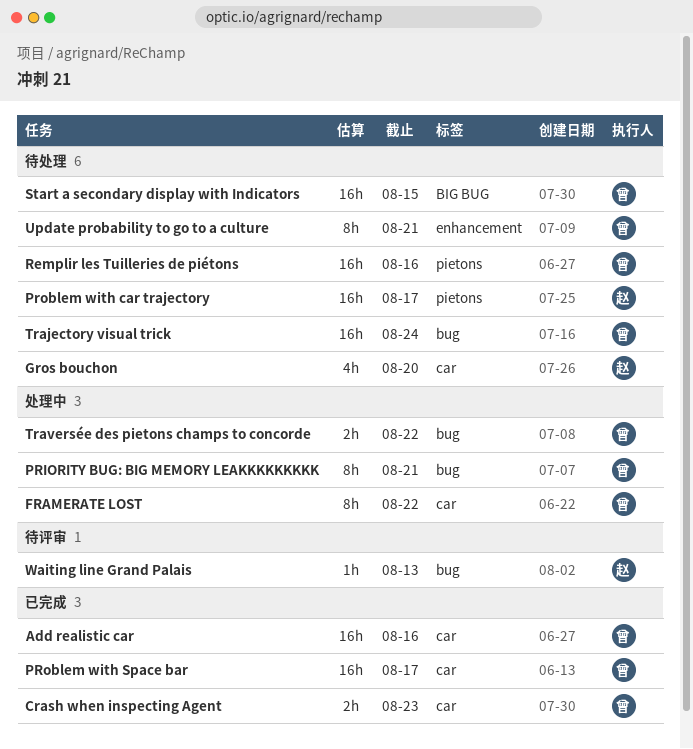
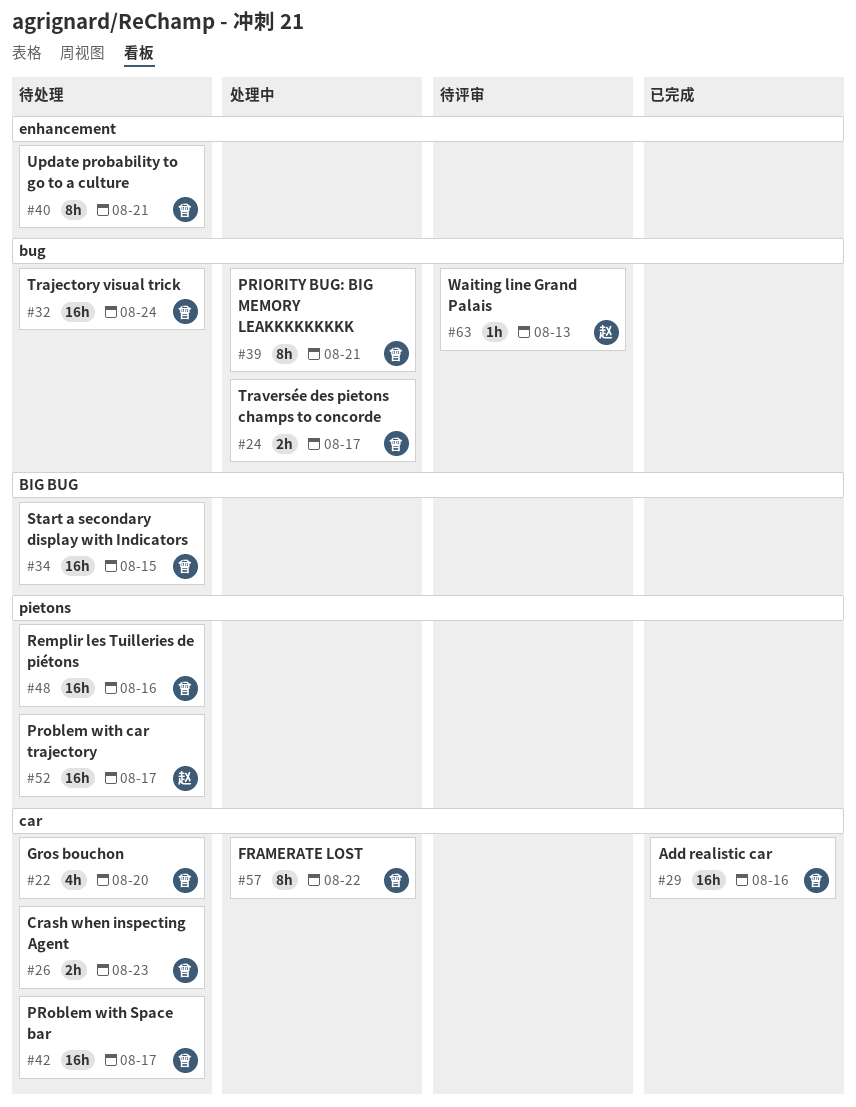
Crash when inspecting Agent, status: 已完成 -> 待处理
Gros bouchon, owner: 赵 -> 曾
PRoblem with Space bar, status: 已完成 -> 待处理
Traversée des pietons champs to concorde, due: Aug 22 -> Aug 17

